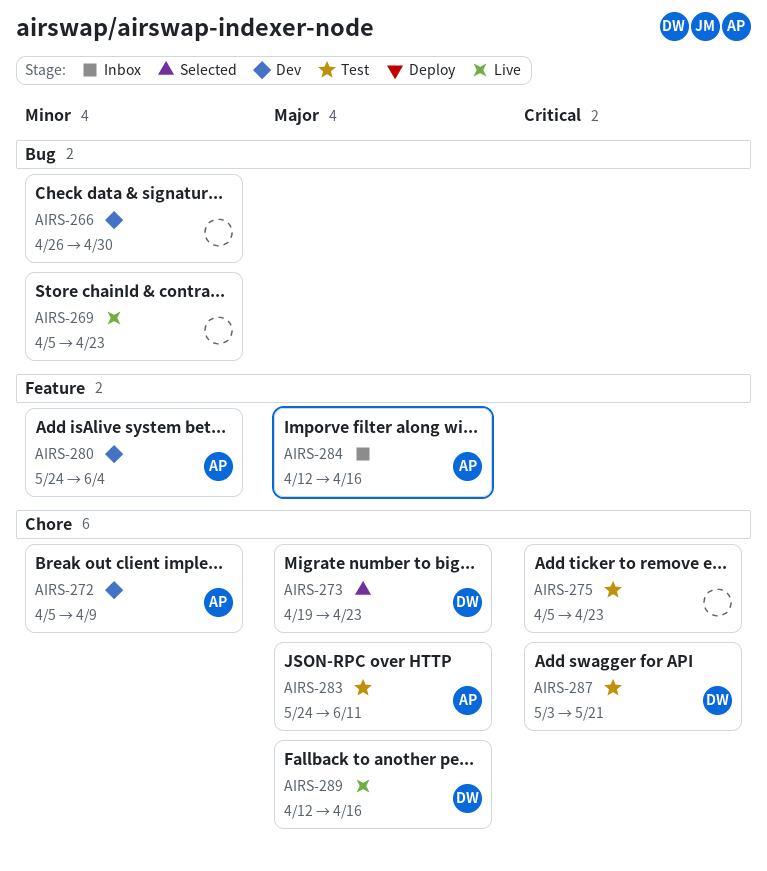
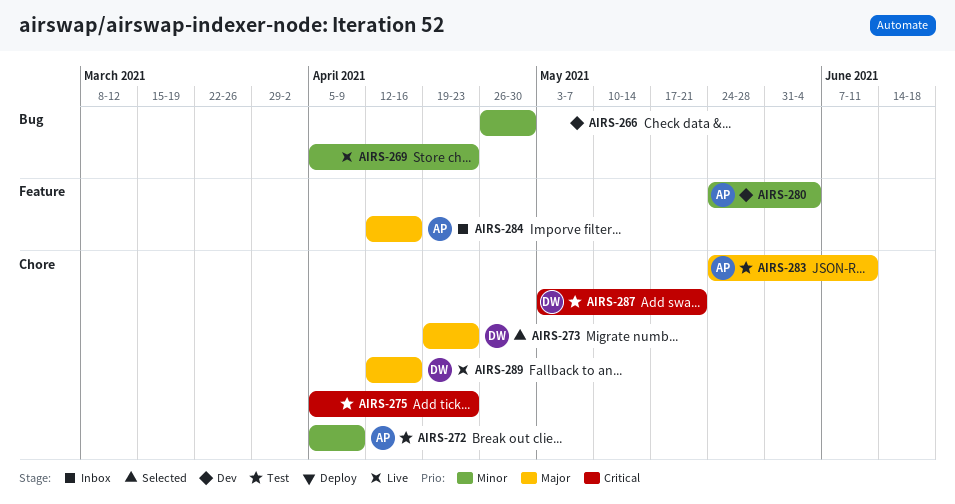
AIRS-272, status: Dev -> Test

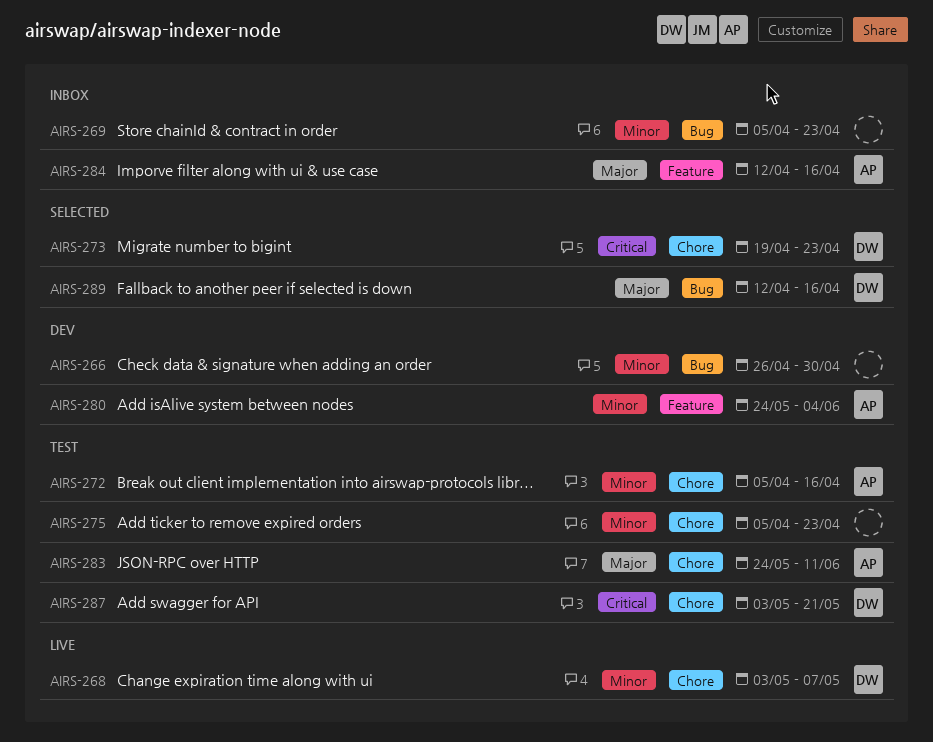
AIRS-268: none -> present
AIRS-269, status: Live -> Inbox
AIRS-272, due: Apr 9 -> Apr 16
AIRS-273, priority: Major -> Critical
AIRS-275, priority: Critical -> Minor
AIRS-289, status: Live -> Selected
AIRS-289, label: Chore -> Bug

